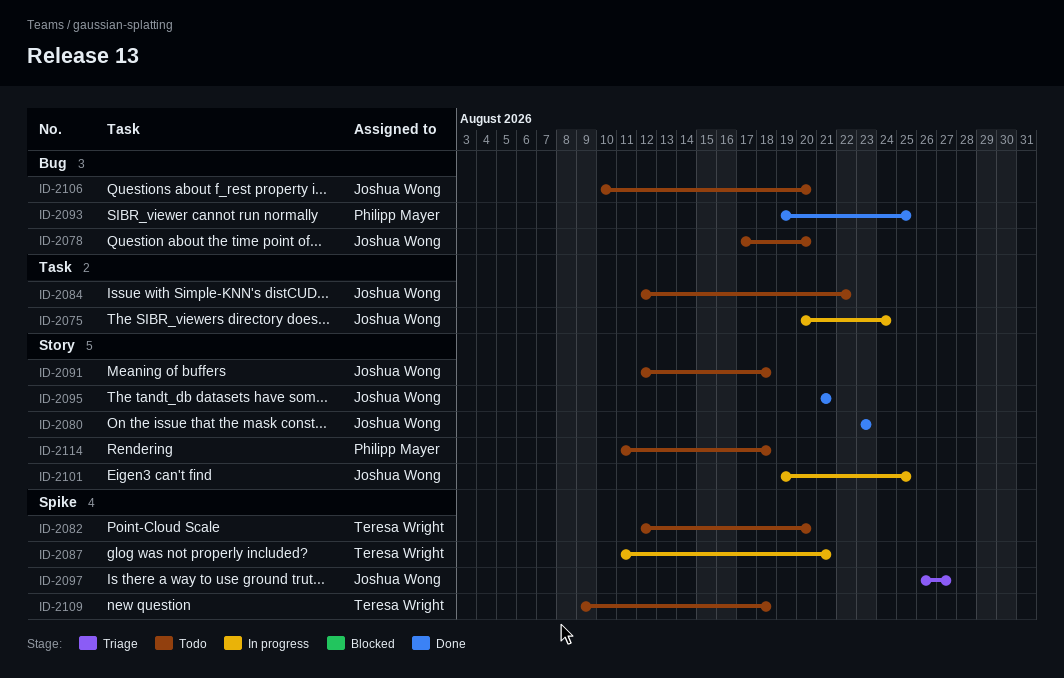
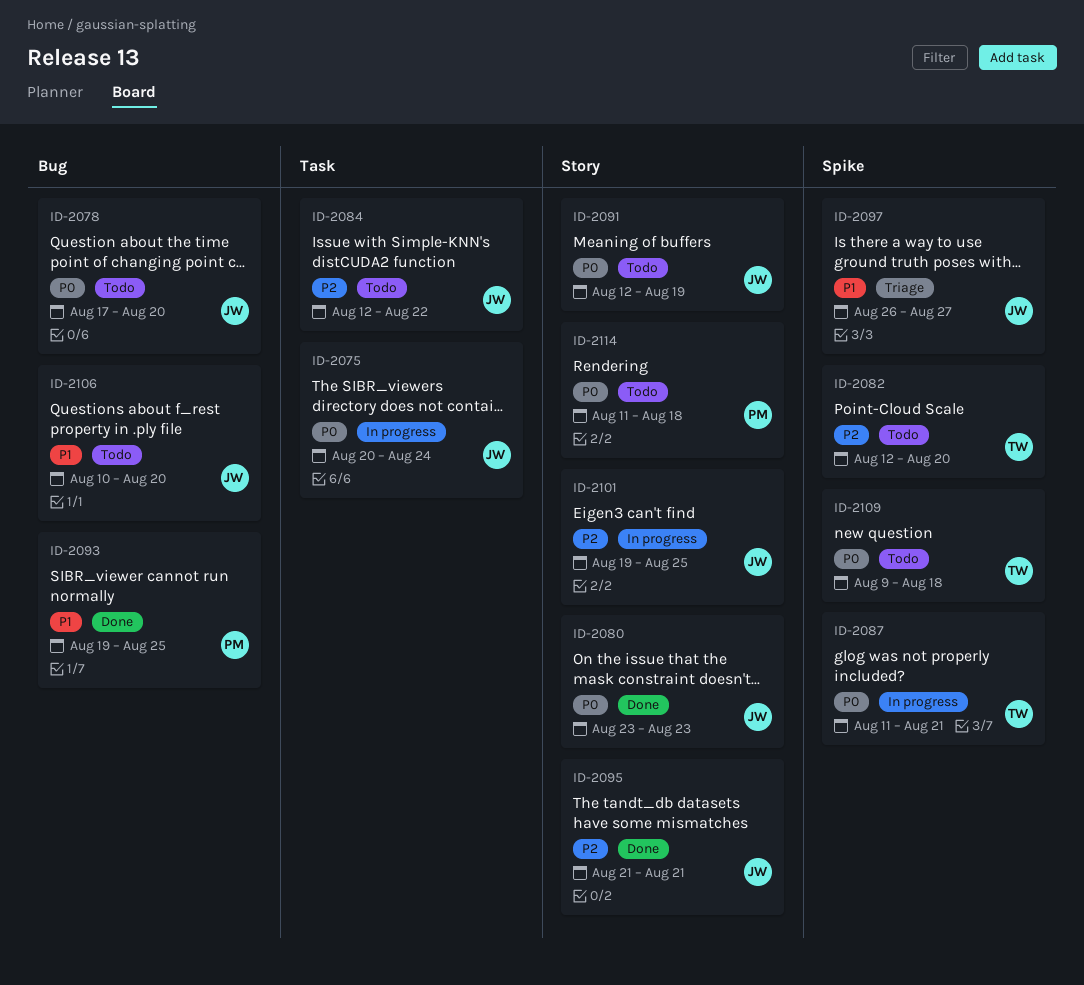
ID-2091, due: Aug 18 -> Aug 19

